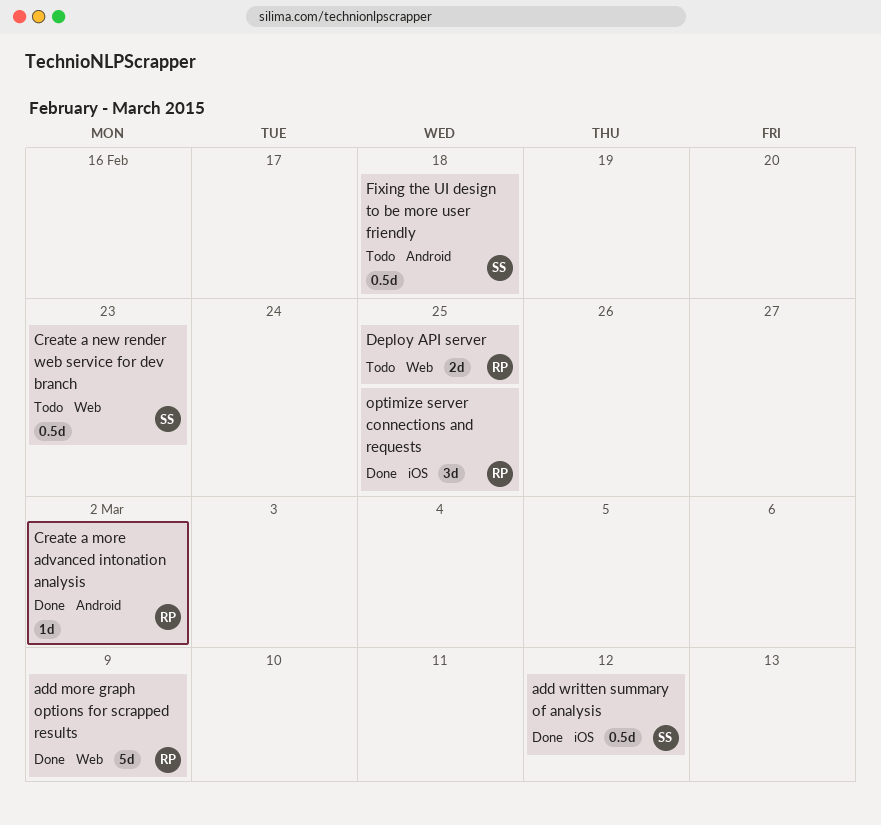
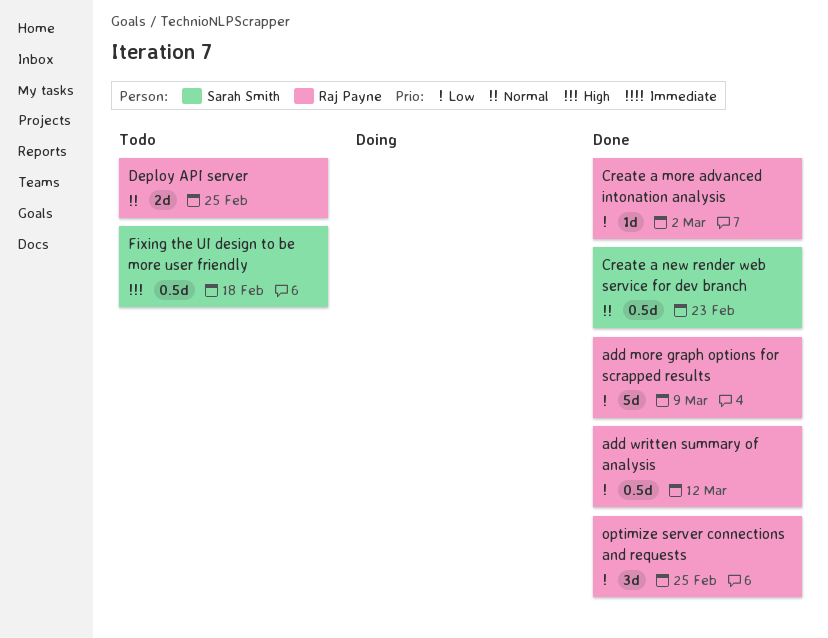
add written summary of analysis, owner: Sarah Smith -> Raj Payne
Create a new render web service for dev branch, status: Todo -> Done

